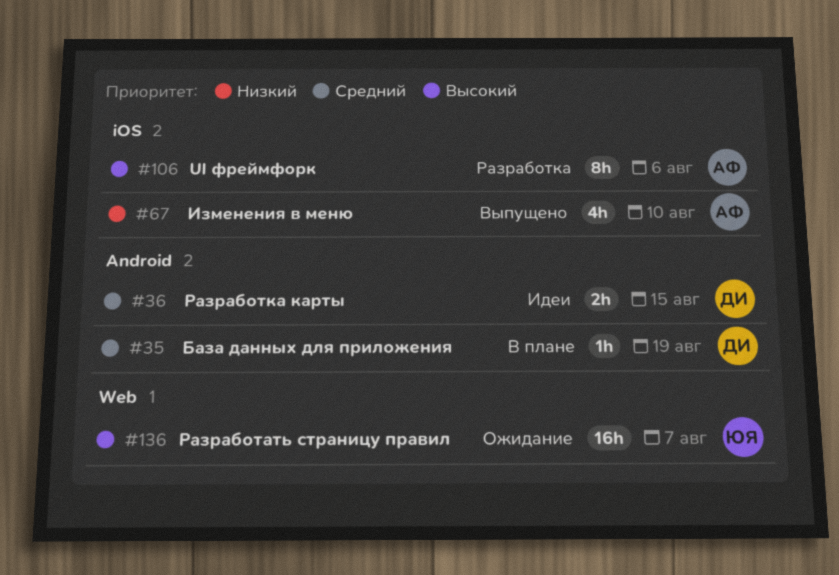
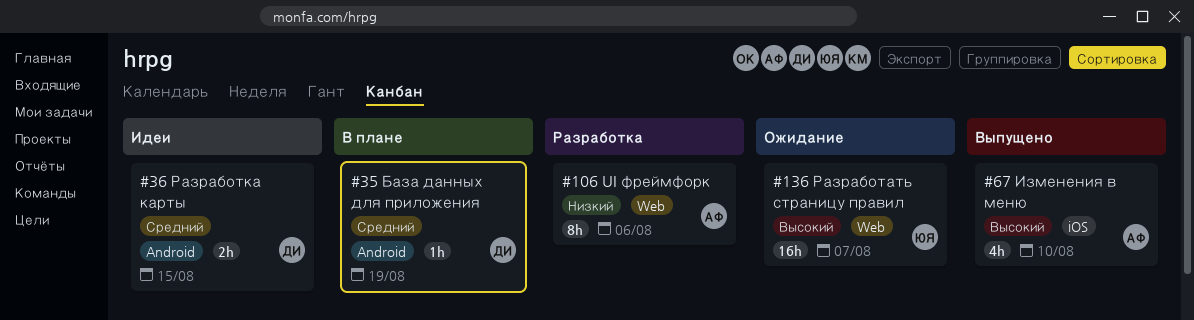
#67, priority: Низкий -> Высокий
#106, priority: Высокий -> Низкий
#106, label: iOS -> Web

